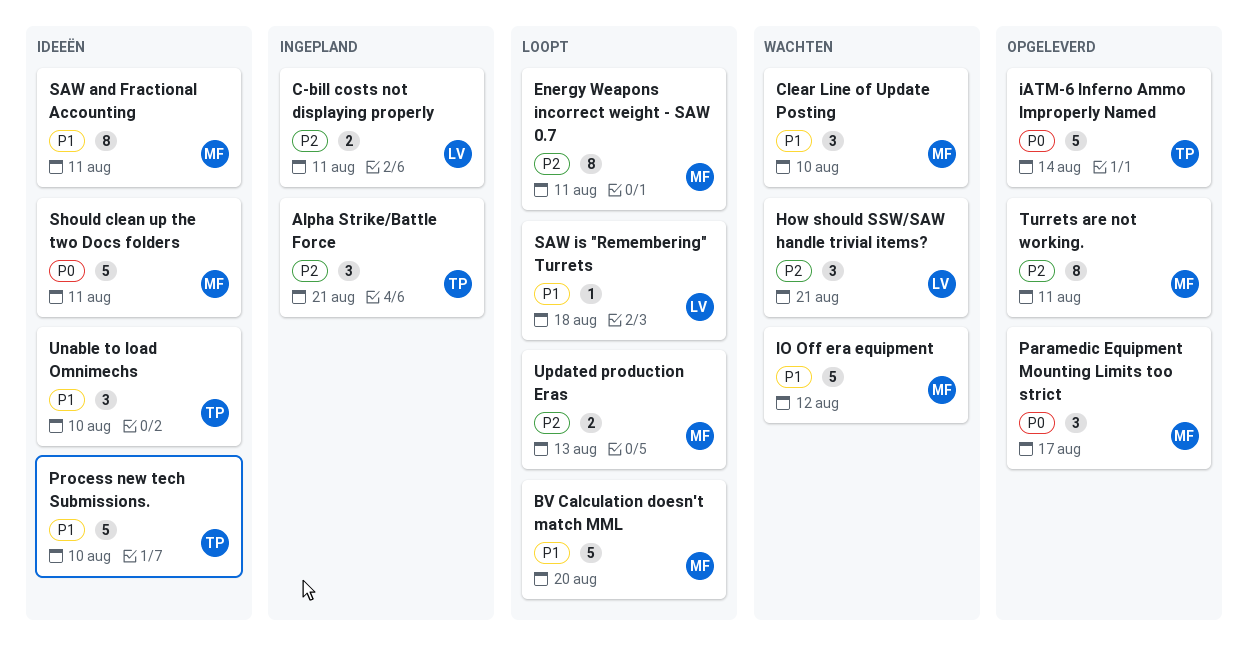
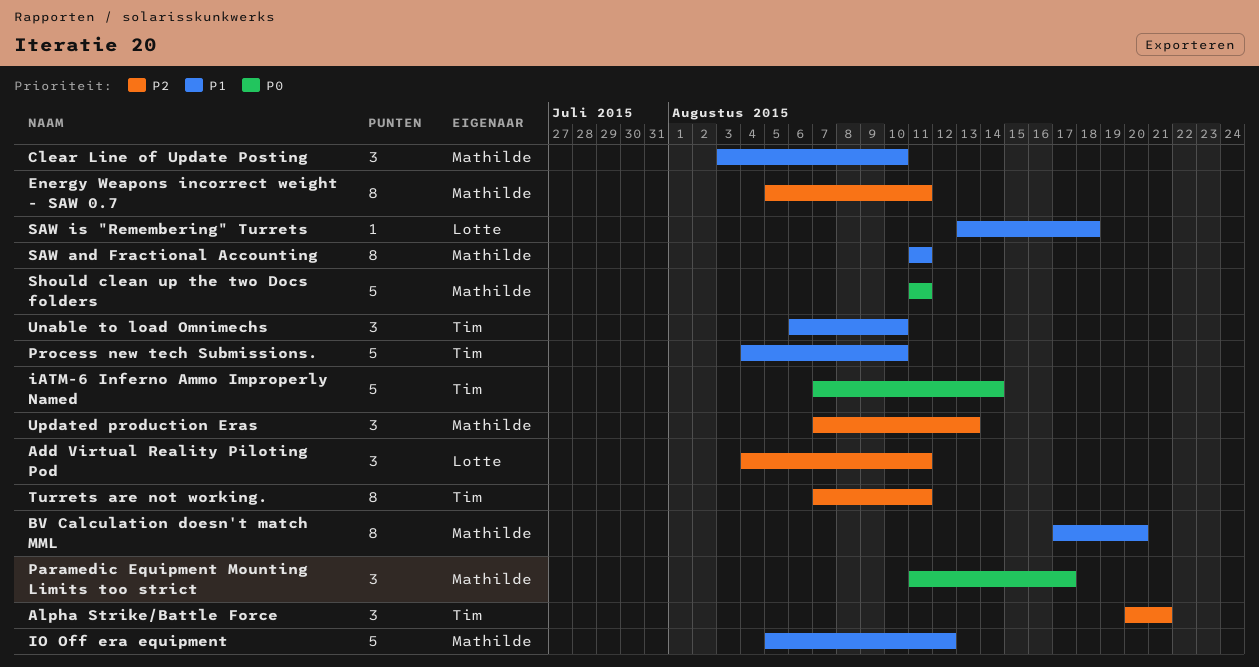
Add Virtual Reality Piloting Pod: none -> present
BV Calculation doesn't match MML, estimate: 5 -> 8
C-bill costs not displaying properly: present -> none
How should SSW/SAW handle trivial items?: present -> none
Turrets are not working., owner: Mathilde -> Tim
Updated production Eras, estimate: 2 -> 3

